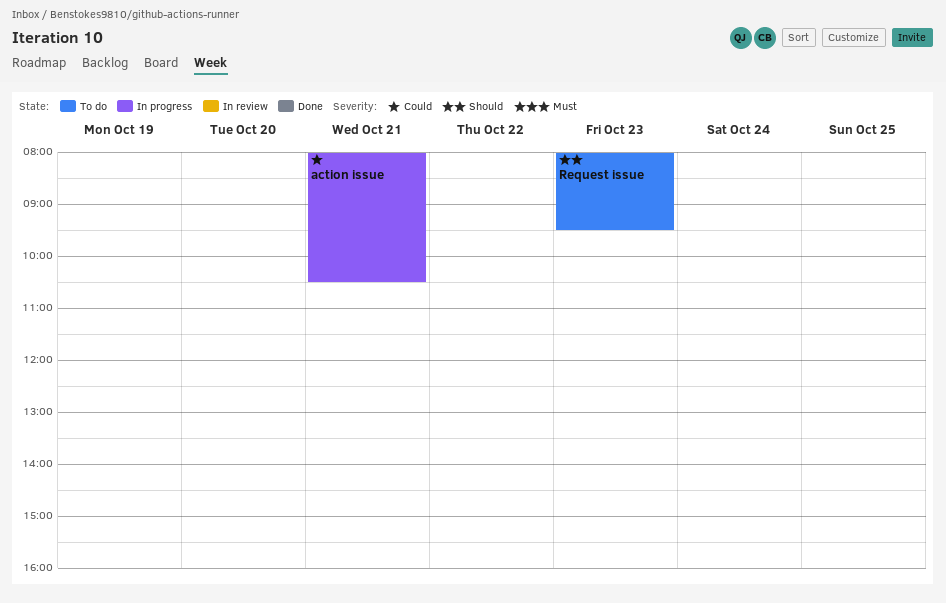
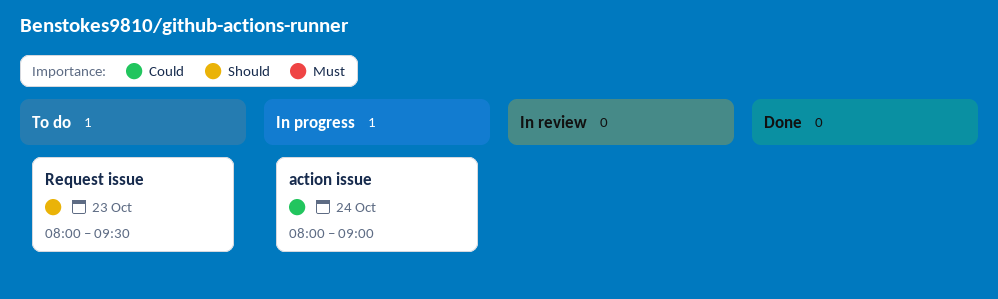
action issue, day: Oct 21 -> Oct 24
action issue, ends: 10:30 -> 09:00

